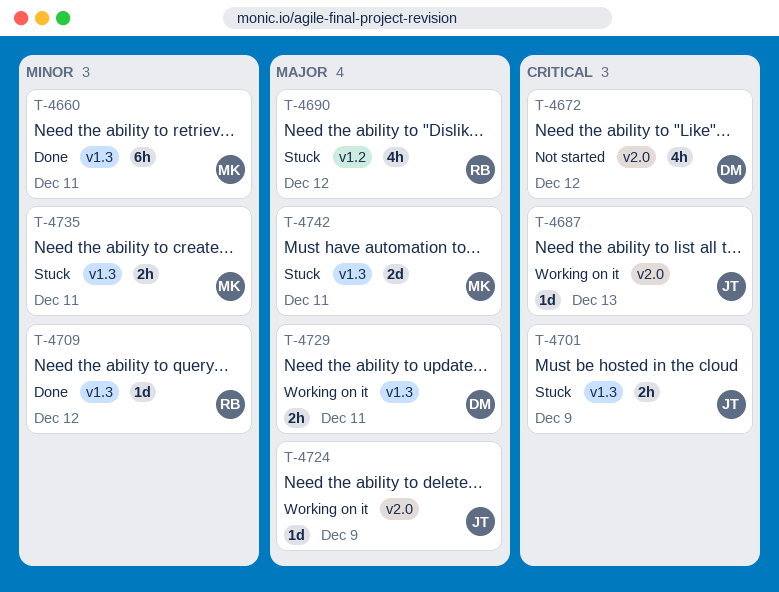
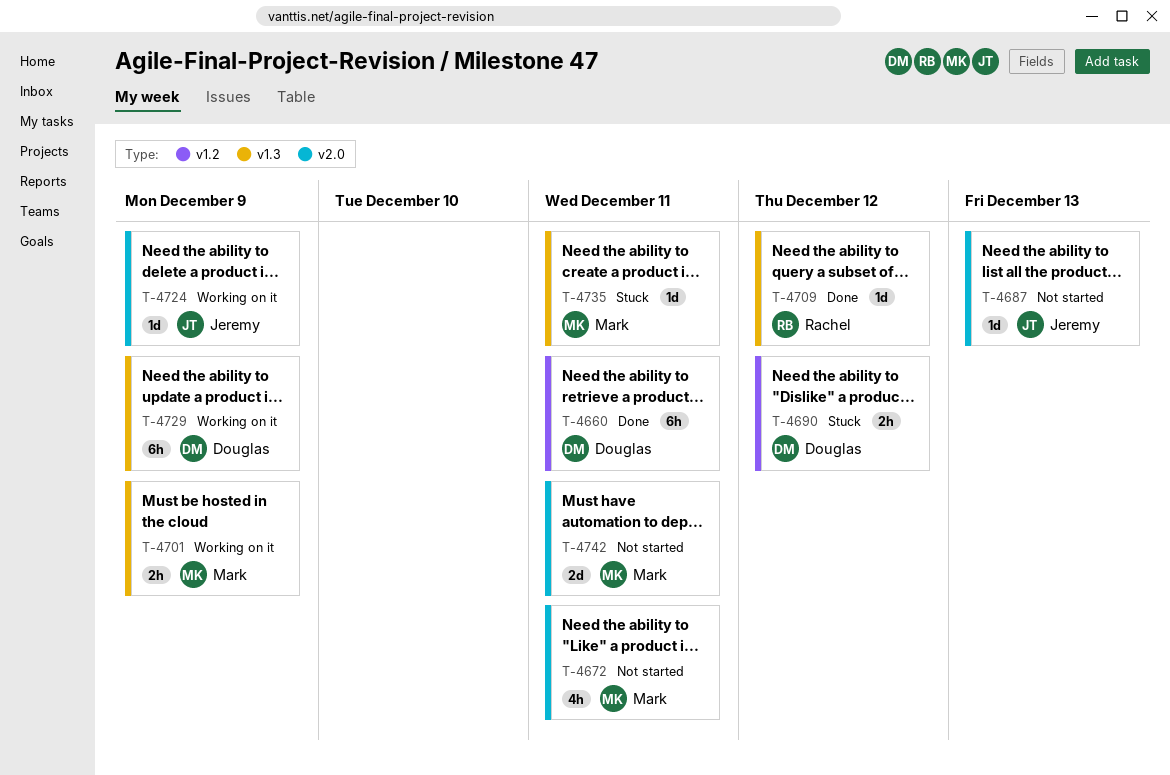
T-4660, owner: Mark -> Douglas
T-4660, label: v1.3 -> v1.2
T-4672, owner: Douglas -> Mark
T-4672, due: Dec 12 -> Dec 11
T-4687, status: Working on it -> Not started
T-4690, owner: Rachel -> Douglas
T-4690, estimate: 4h -> 2h
T-4701, status: Stuck -> Working on it
T-4701, owner: Jeremy -> Mark
T-4729, estimate: 2h -> 6h
T-4729, due: Dec 11 -> Dec 9
T-4735, estimate: 2h -> 1d
T-4742, status: Stuck -> Not started
T-4742, label: v1.3 -> v2.0

